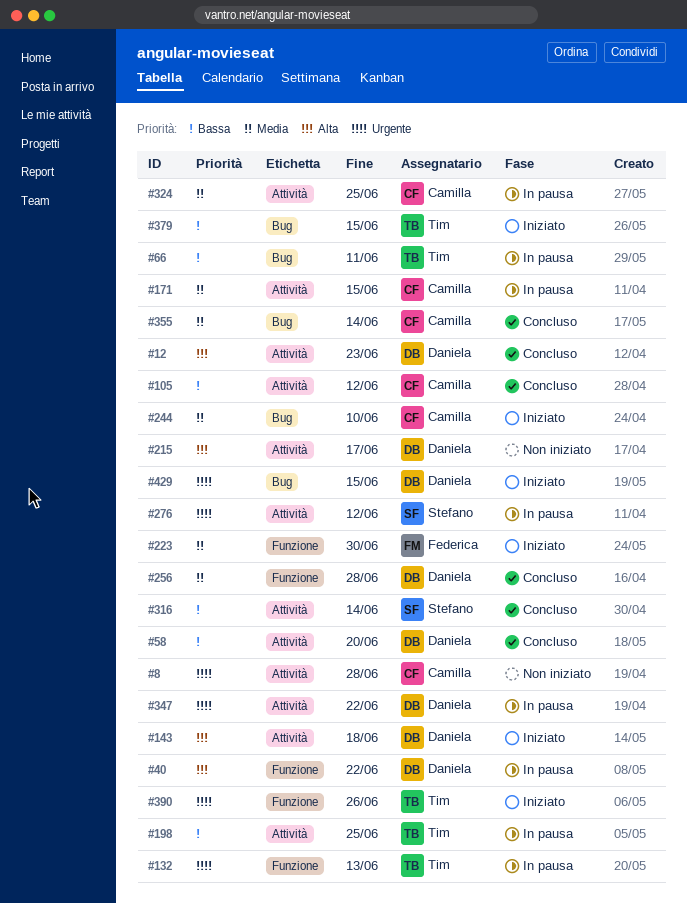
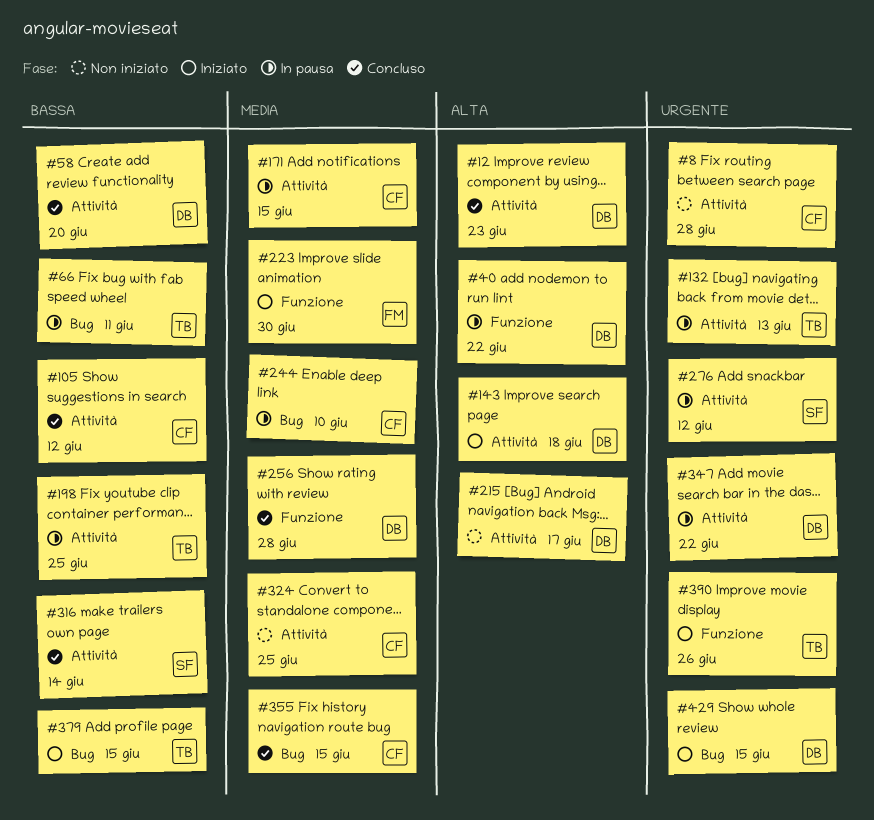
#132, label: Funzione -> Attività
#244, status: Iniziato -> In pausa
#324, status: In pausa -> Non iniziato
#355, due: Jun 14 -> Jun 15

